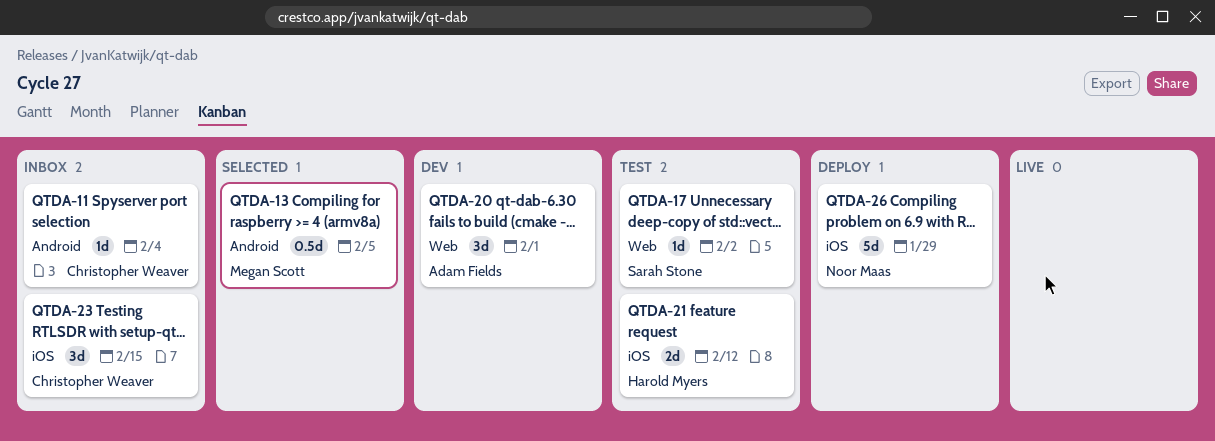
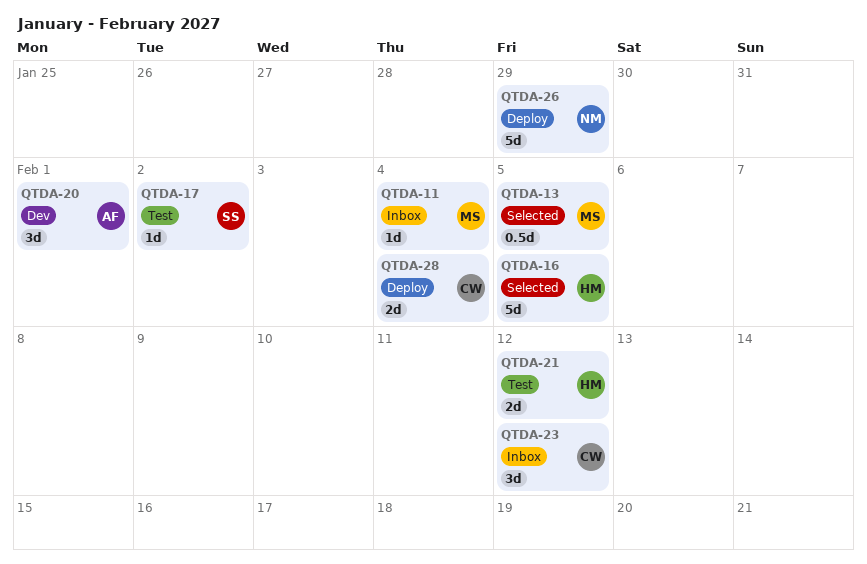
QTDA-11, owner: Christopher Weaver -> Megan Scott
QTDA-16: none -> present
QTDA-23, due: Feb 15 -> Feb 12
QTDA-28: none -> present

